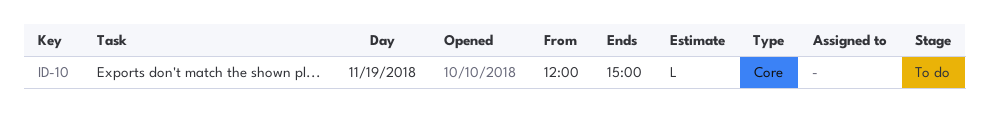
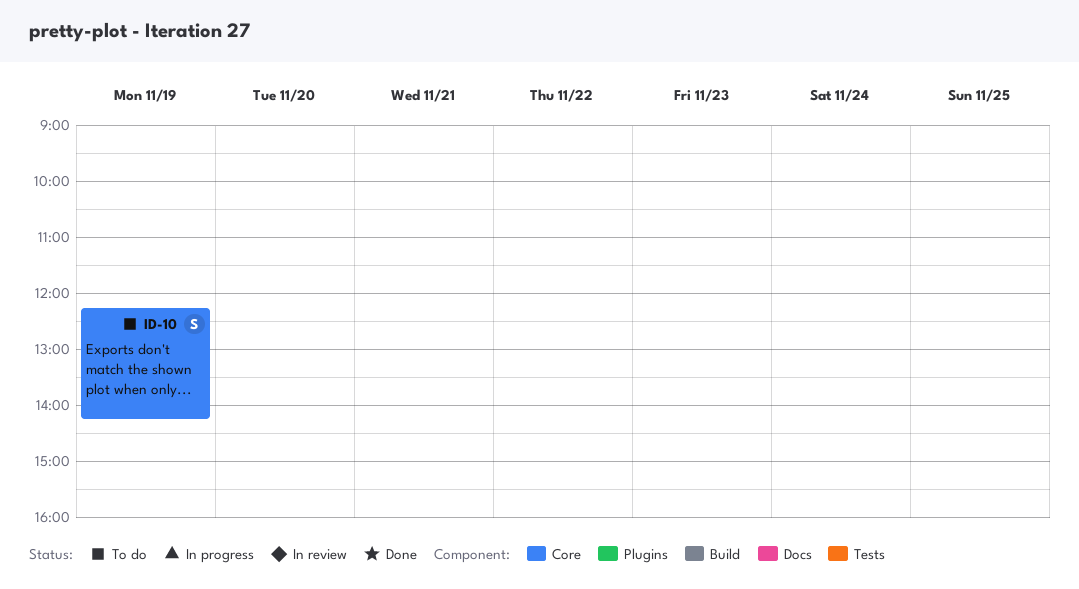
ID-10, estimate: L -> S
ID-10, begins: 12:00 -> 12:15
ID-10, ends: 15:00 -> 14:15

